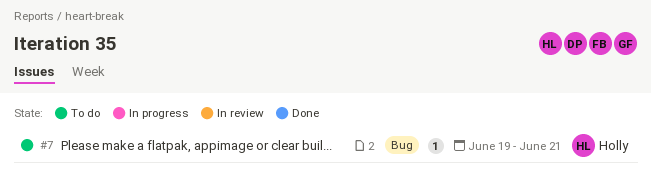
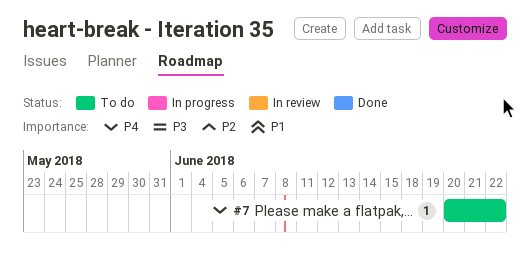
#7, start: Jun 19 -> Jun 20
#7, due: Jun 21 -> Jun 22

